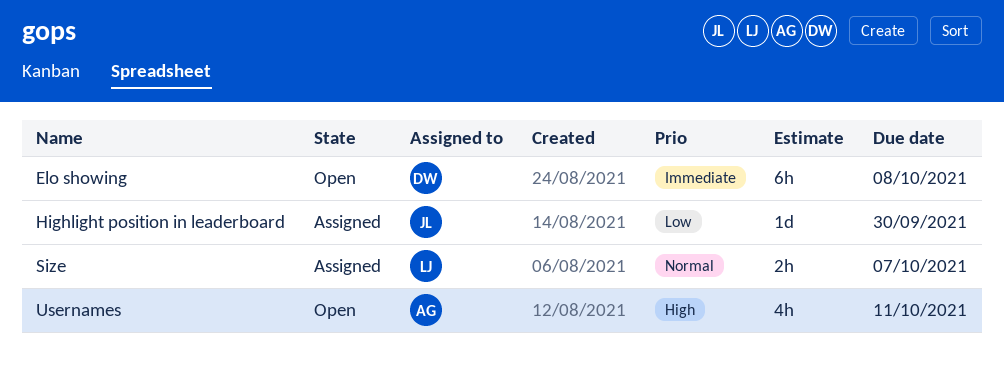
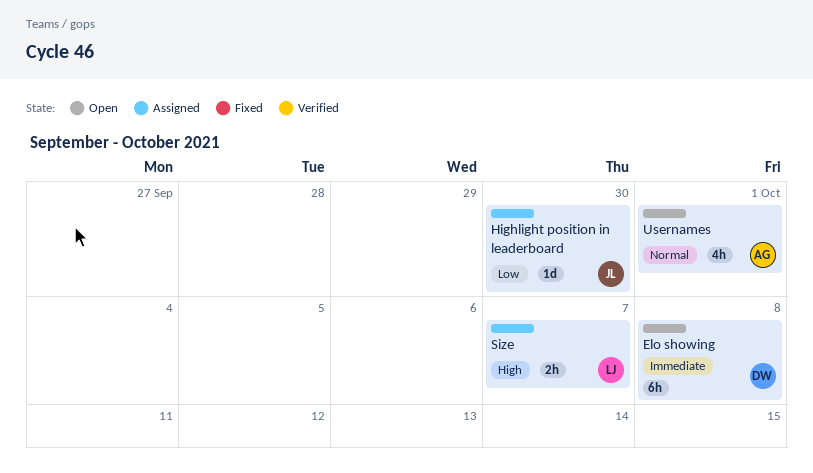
Size, priority: Normal -> High
Usernames, priority: High -> Normal
Usernames, due: Oct 11 -> Oct 1

